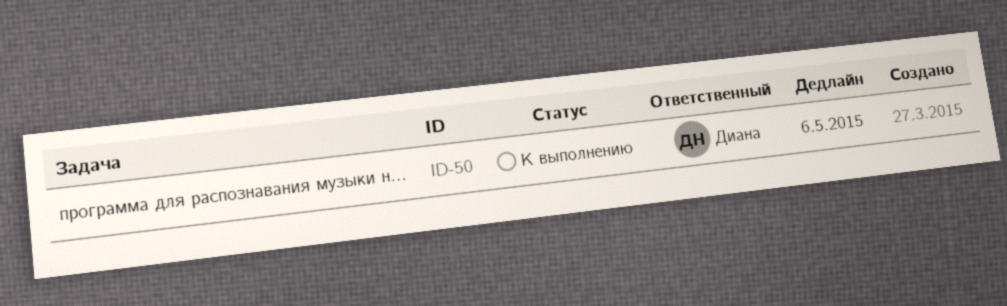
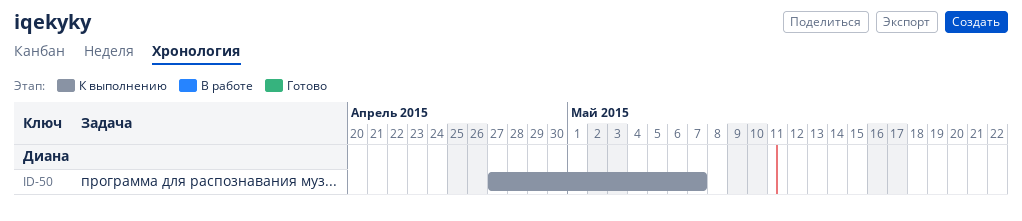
ID-50, due: May 6 -> May 7

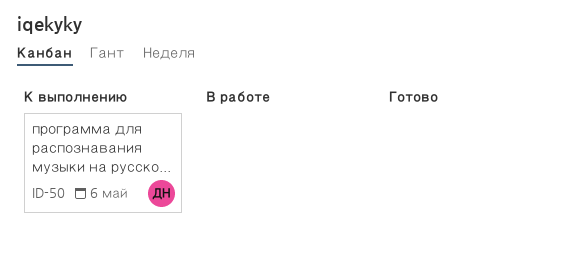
ID-50, due: May 7 -> May 6

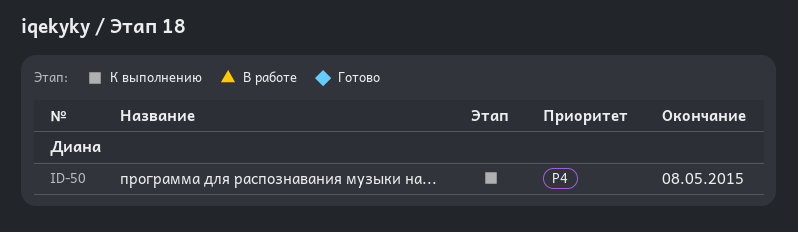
ID-50, due: May 6 -> May 8

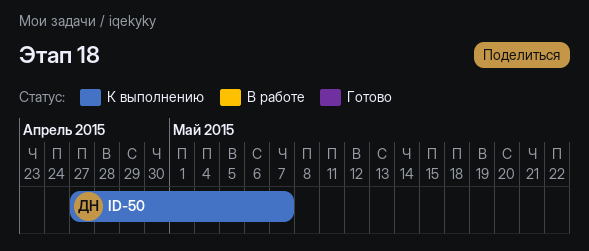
ID-50, due: May 8 -> May 7

